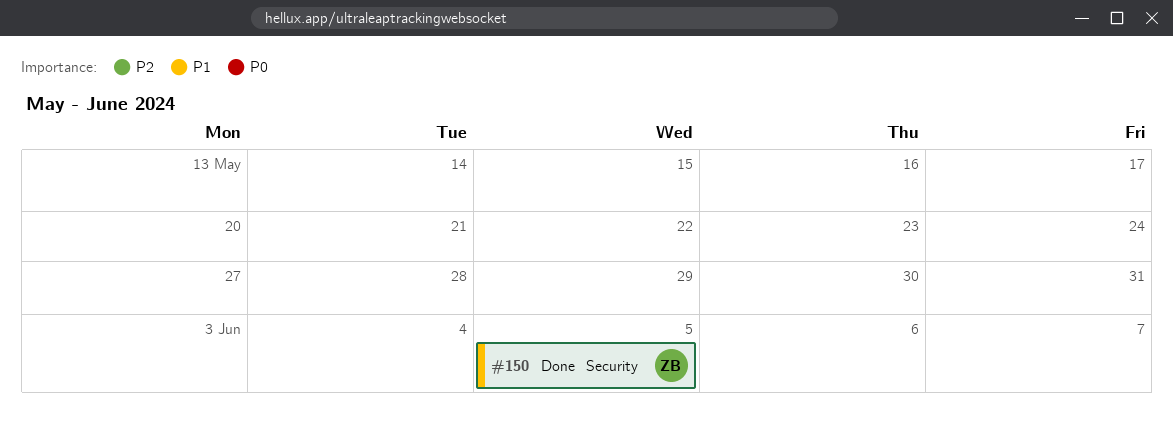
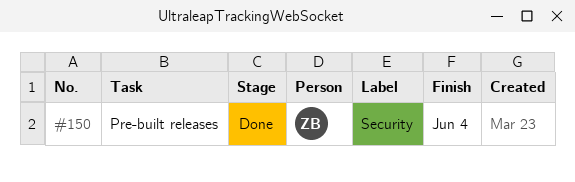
#150, due: Jun 5 -> Jun 4

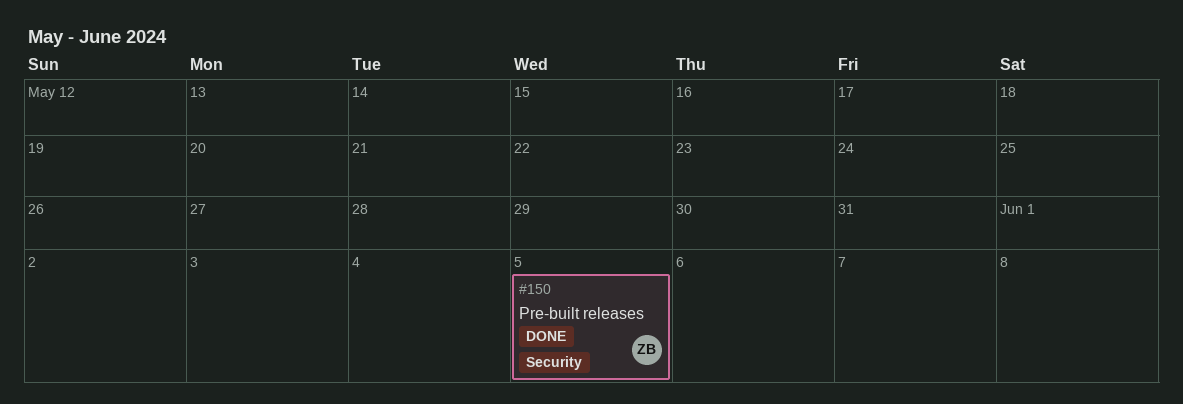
#150, due: Jun 4 -> Jun 5

